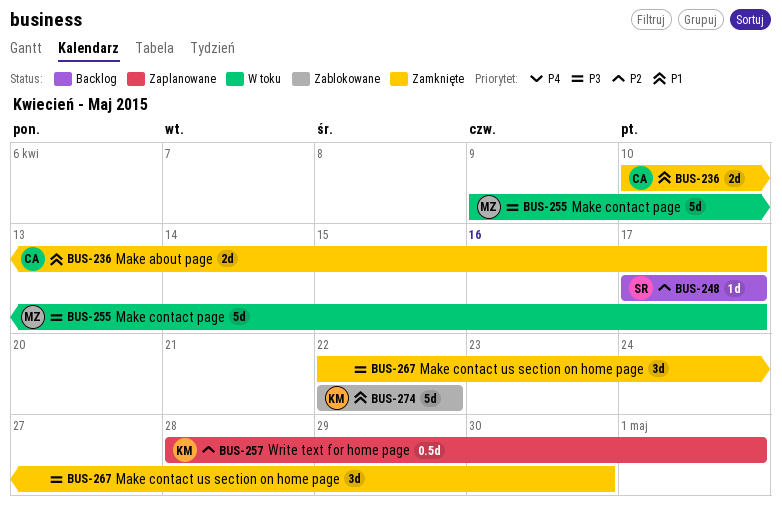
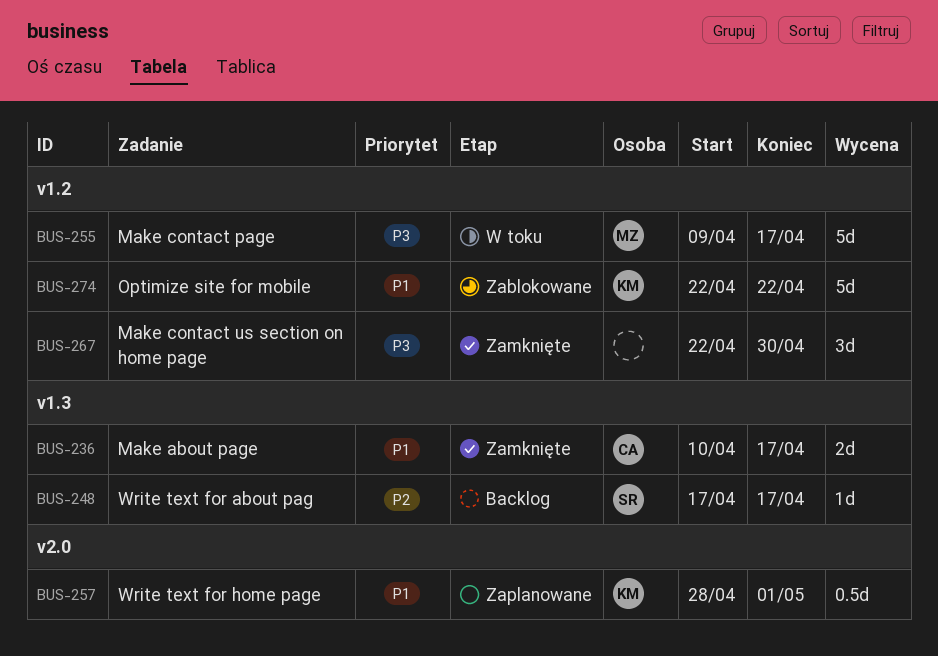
BUS-257, priority: P2 -> P1

